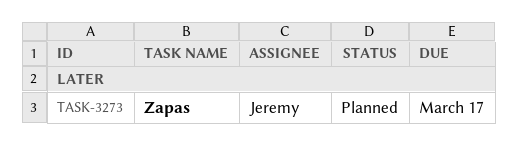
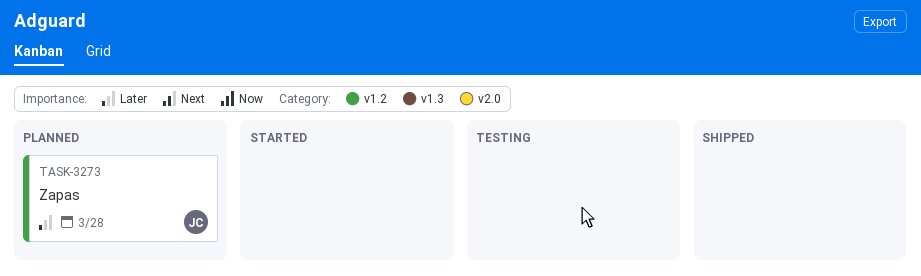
TASK-3273, due: Mar 17 -> Mar 28

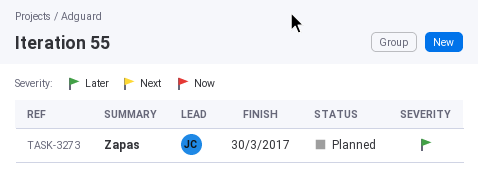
TASK-3273, due: Mar 28 -> Mar 30

